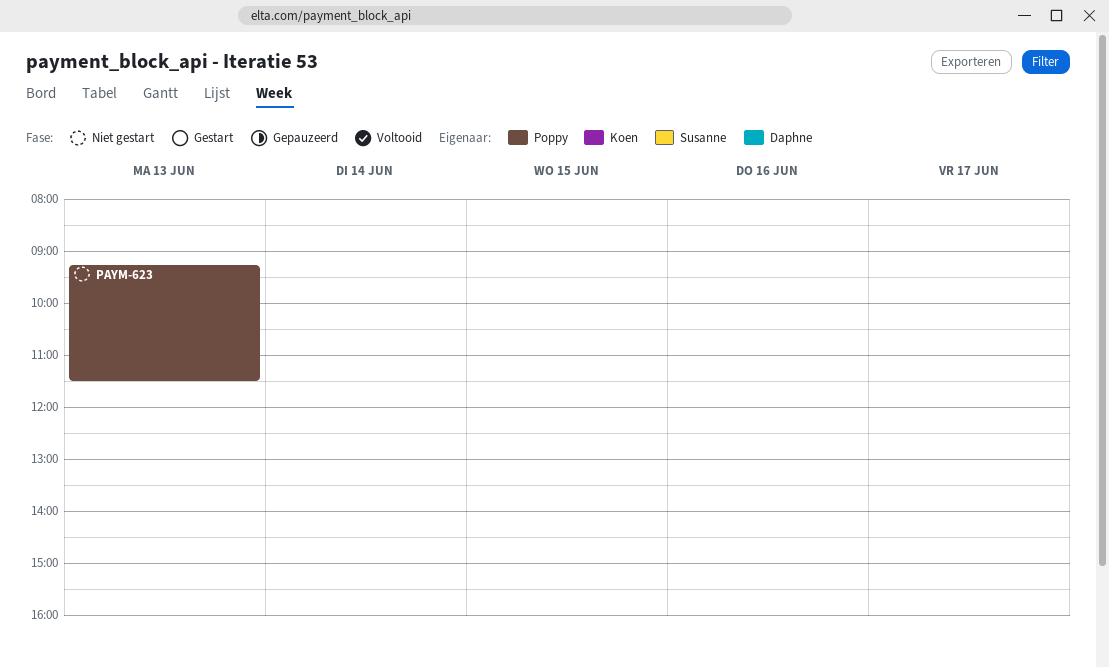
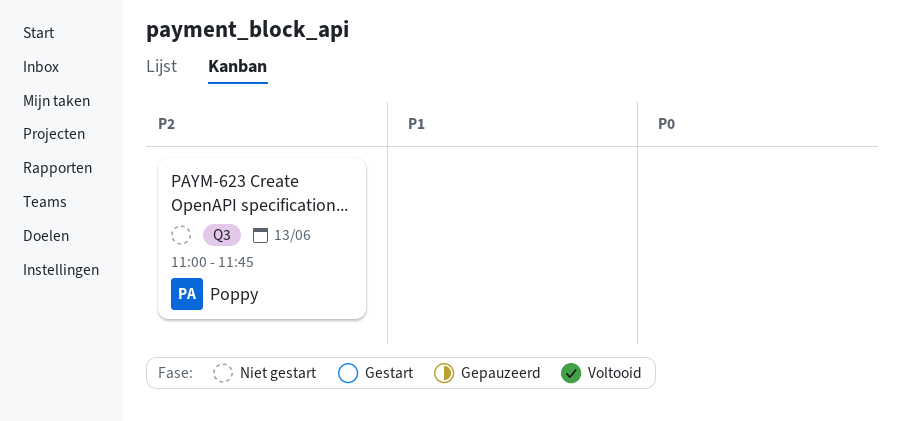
PAYM-623, begins: 09:15 -> 11:00
PAYM-623, ends: 11:30 -> 11:45

